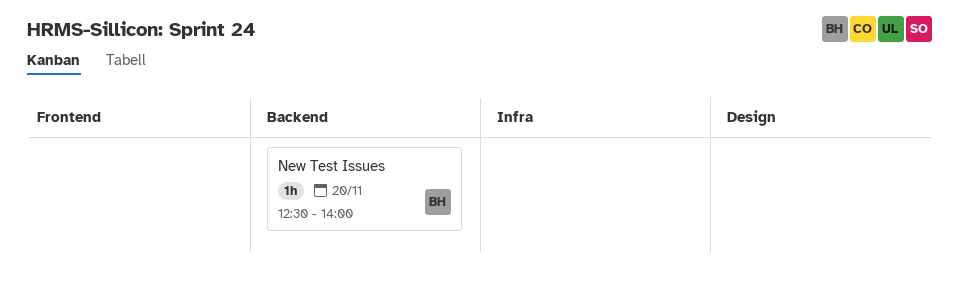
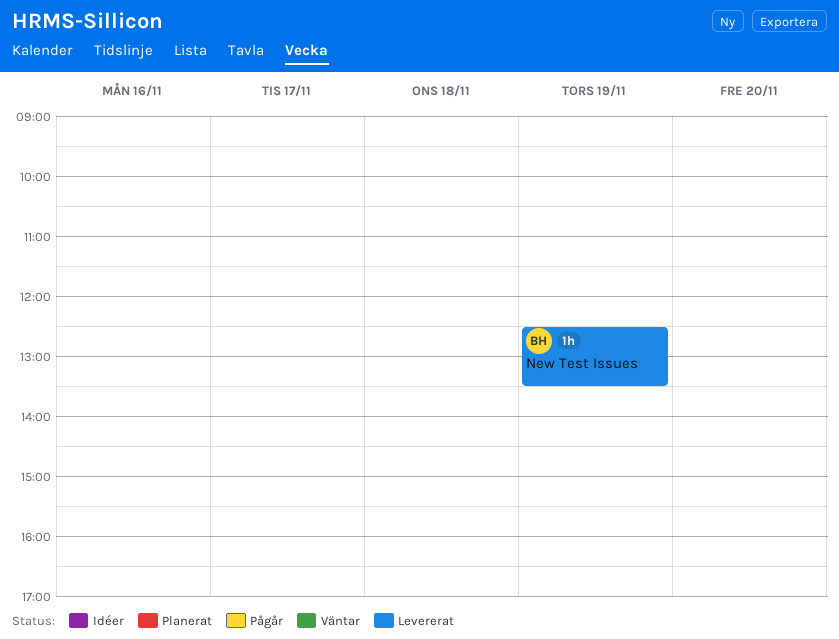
New Test Issues, day: Nov 20 -> Nov 19
New Test Issues, ends: 14:00 -> 13:30

